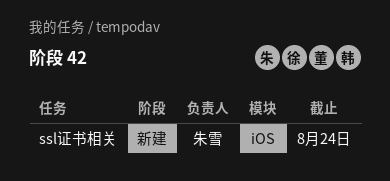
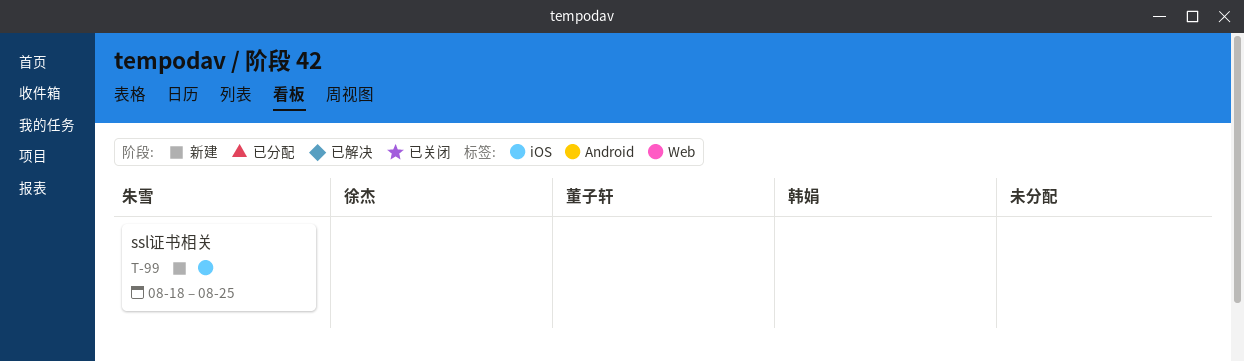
ssl证书相关, due: Aug 24 -> Aug 25

